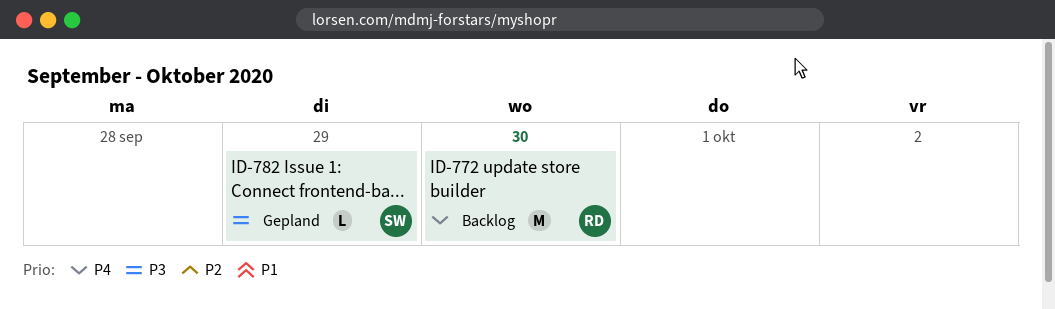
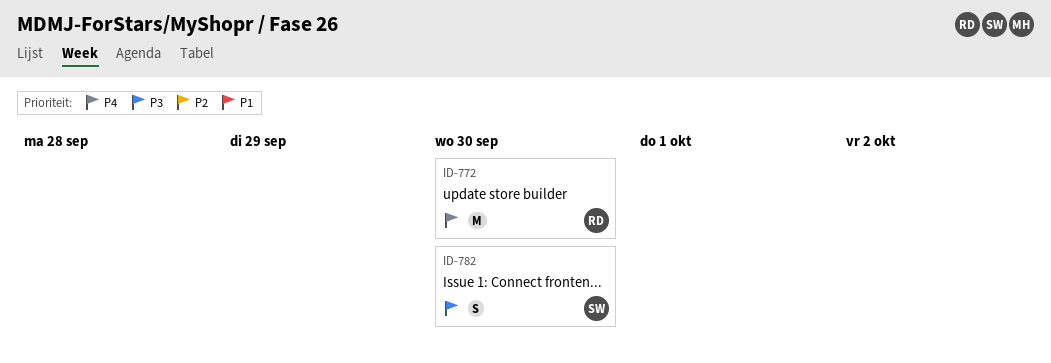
ID-782, estimate: L -> S
ID-782, due: Sep 29 -> Sep 30

